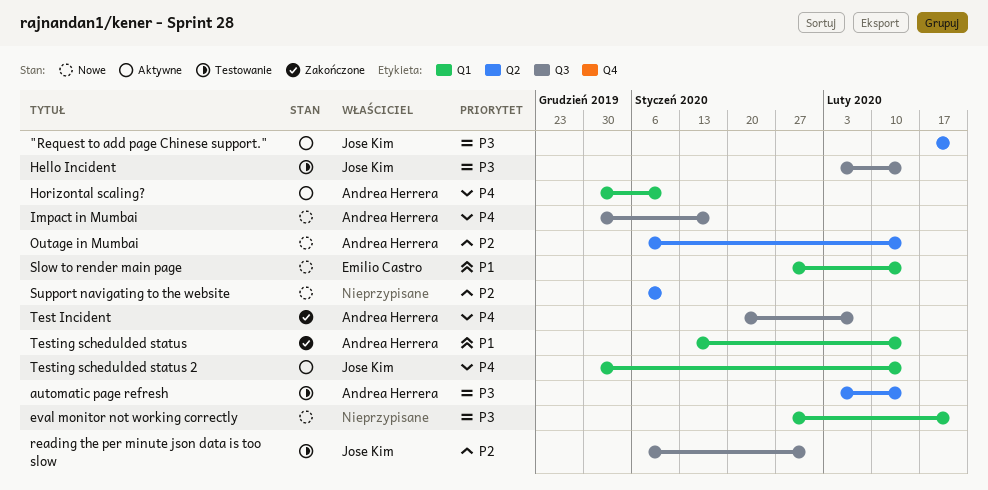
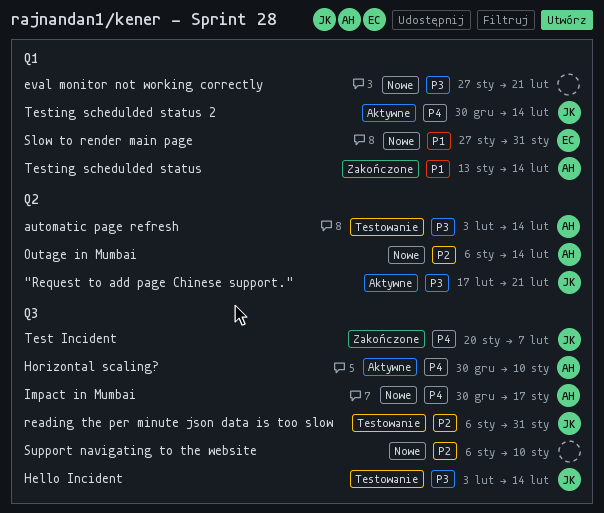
Horizontal scaling?, label: Q1 -> Q3
Slow to render main page, due: Feb 14 -> Jan 31
Support navigating to the website, label: Q2 -> Q3
Test Incident, owner: Andrea Herrera -> Jose Kim

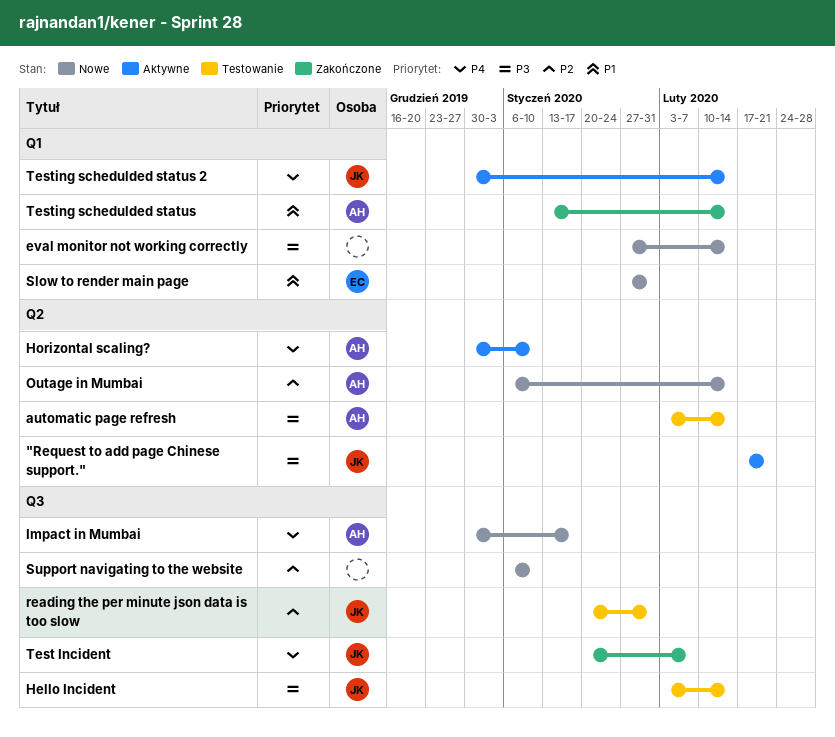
eval monitor not working correctly, due: Feb 21 -> Feb 14
Horizontal scaling?, label: Q3 -> Q2
reading the per minute json data is too slow, start: Jan 6 -> Jan 20

